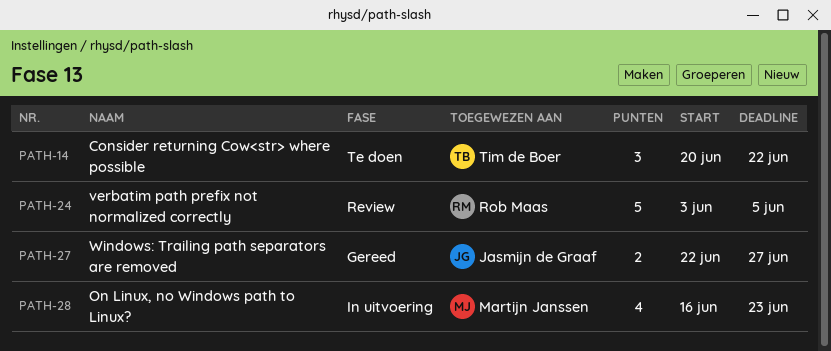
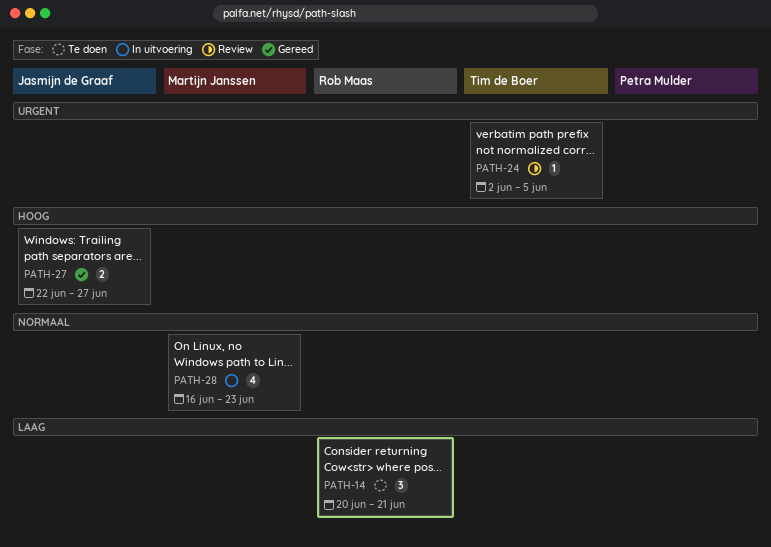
PATH-14, owner: Tim de Boer -> Rob Maas
PATH-14, due: Jun 22 -> Jun 21
PATH-24, owner: Rob Maas -> Tim de Boer
PATH-24, estimate: 5 -> 1
PATH-24, start: Jun 3 -> Jun 2

